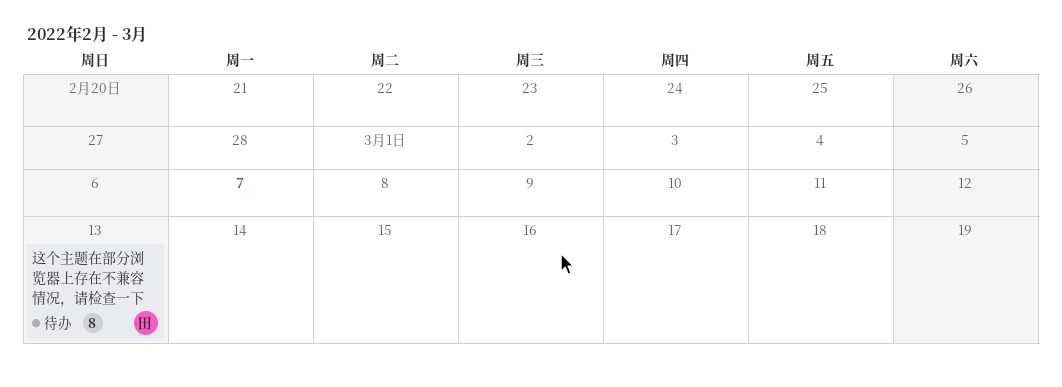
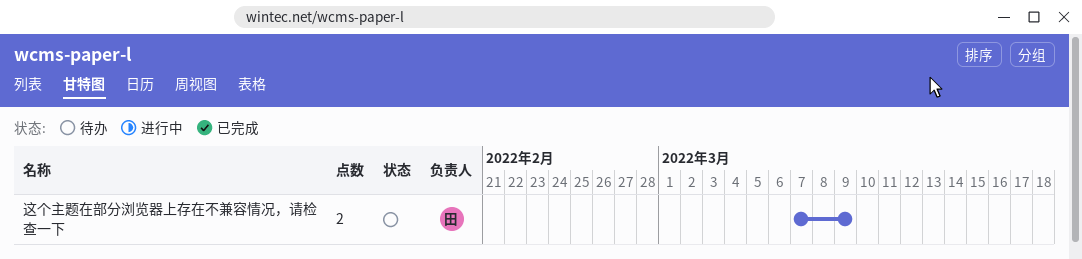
这个主题在部分浏览器上存在不兼容情况，请检查一下, estimate: 8 -> 2
这个主题在部分浏览器上存在不兼容情况，请检查一下, due: Mar 13 -> Mar 9

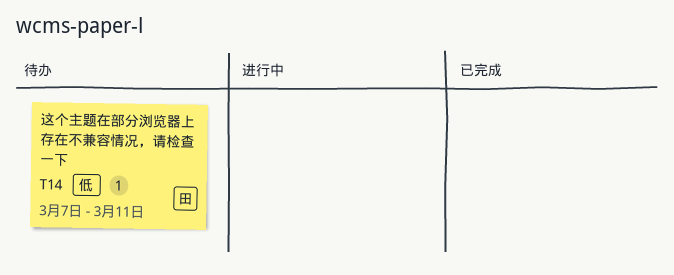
这个主题在部分浏览器上存在不兼容情况，请检查一下, estimate: 2 -> 1
这个主题在部分浏览器上存在不兼容情况，请检查一下, due: Mar 9 -> Mar 11

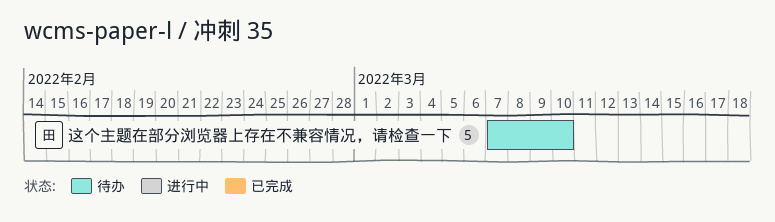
这个主题在部分浏览器上存在不兼容情况，请检查一下, estimate: 1 -> 5
这个主题在部分浏览器上存在不兼容情况，请检查一下, due: Mar 11 -> Mar 10

